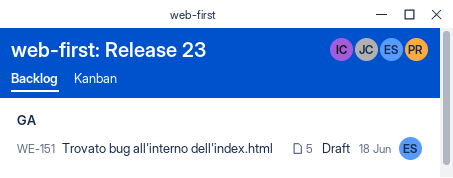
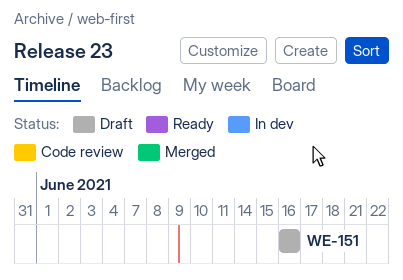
WE-151, due: Jun 18 -> Jun 16

